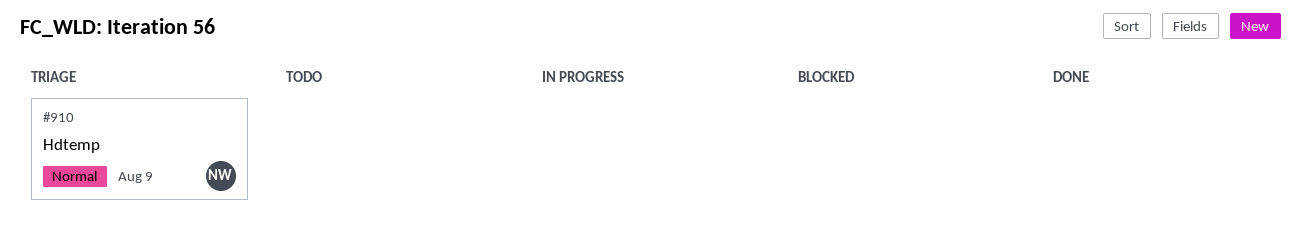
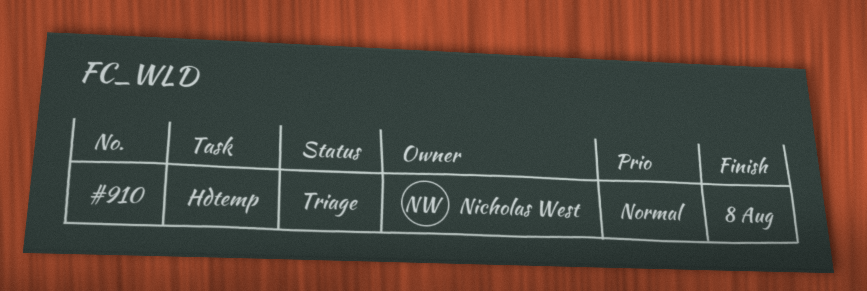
#910, due: Aug 9 -> Aug 8

